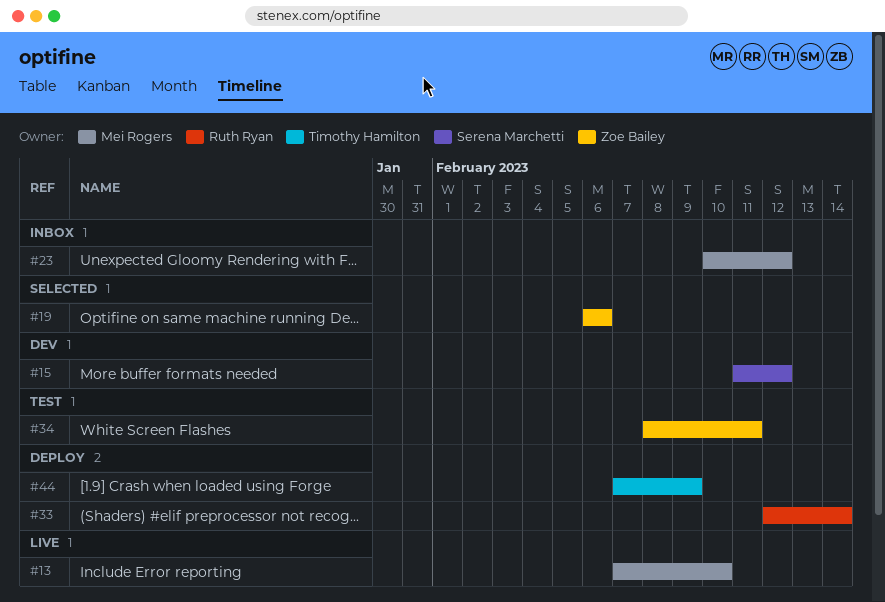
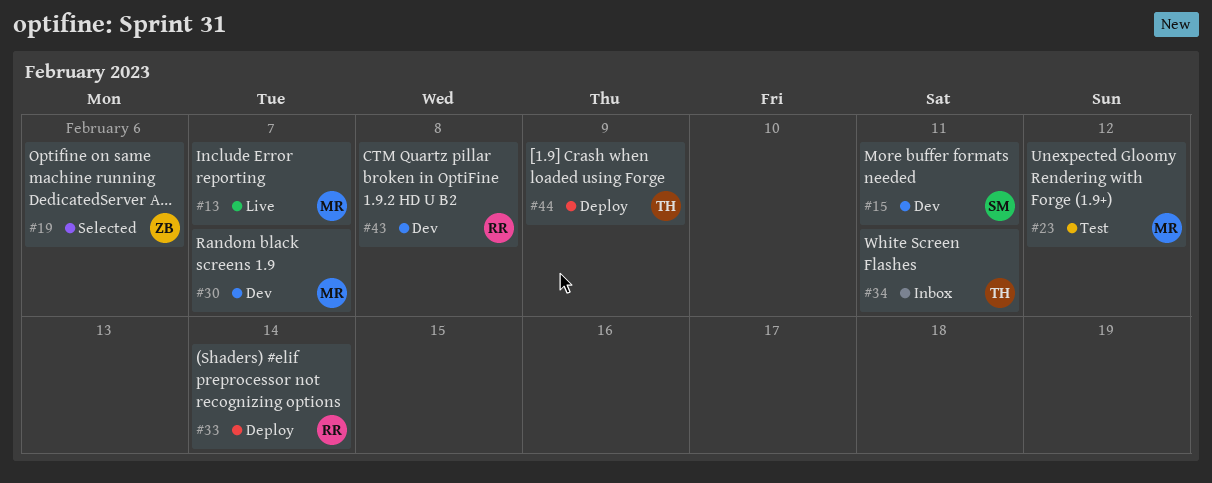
#13, due: Feb 10 -> Feb 7
#15, due: Feb 12 -> Feb 11
#23, status: Inbox -> Test
#30: none -> present
#34, status: Test -> Inbox
#34, owner: Zoe Bailey -> Timothy Hamilton
#43: none -> present

